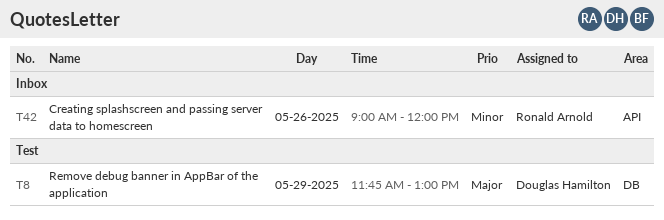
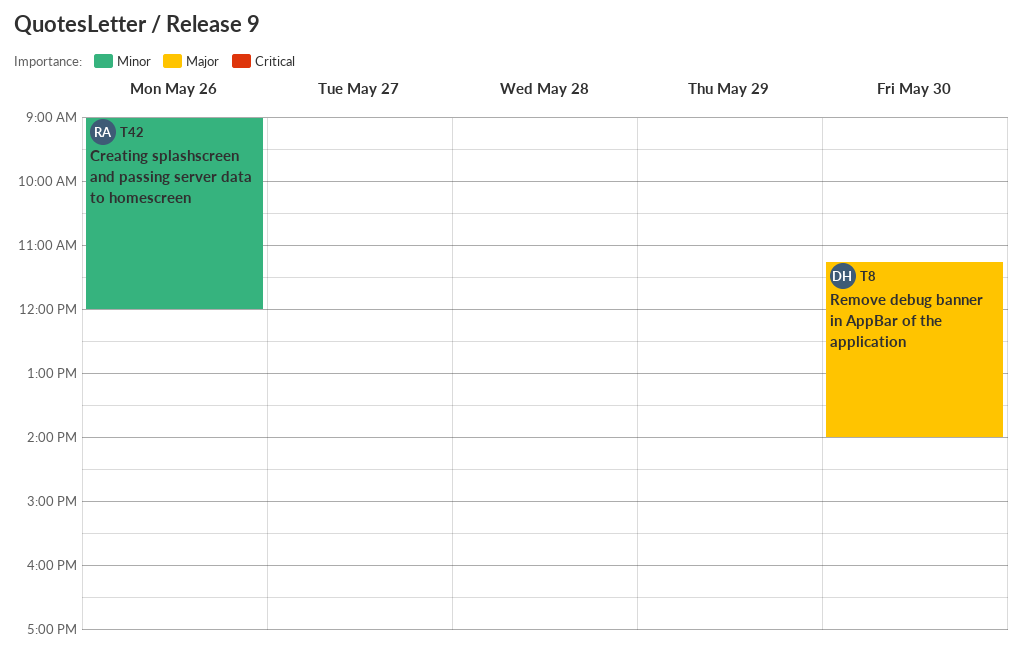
T8, day: May 29 -> May 30
T8, begins: 11:45 -> 11:15
T8, ends: 13:00 -> 14:00

